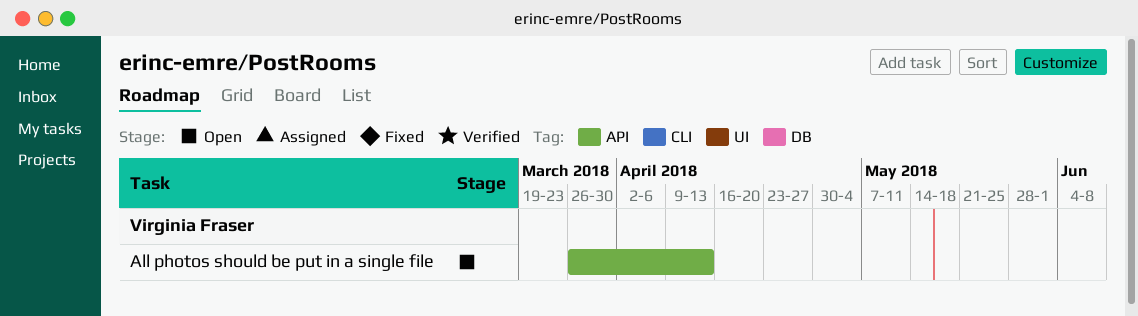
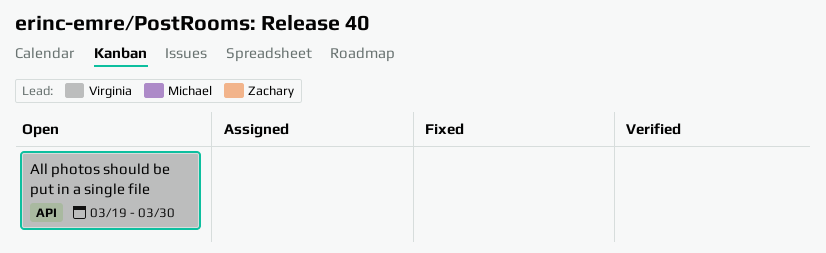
All photos should be put in a single file, start: Mar 26 -> Mar 19
All photos should be put in a single file, due: Apr 13 -> Mar 30

